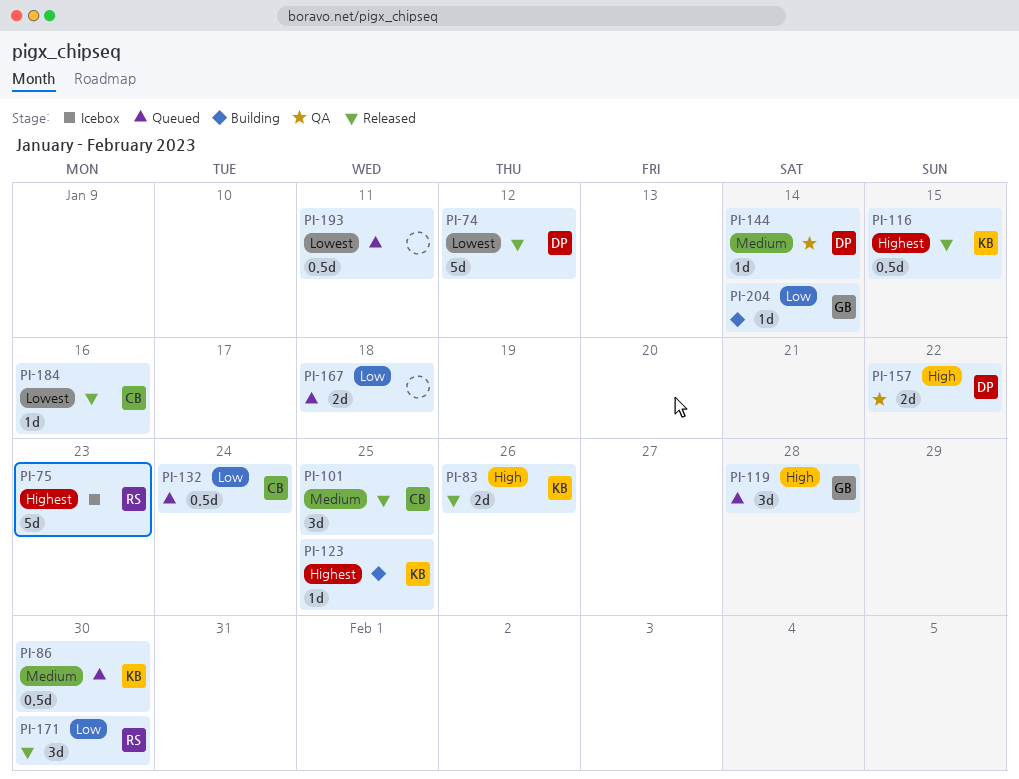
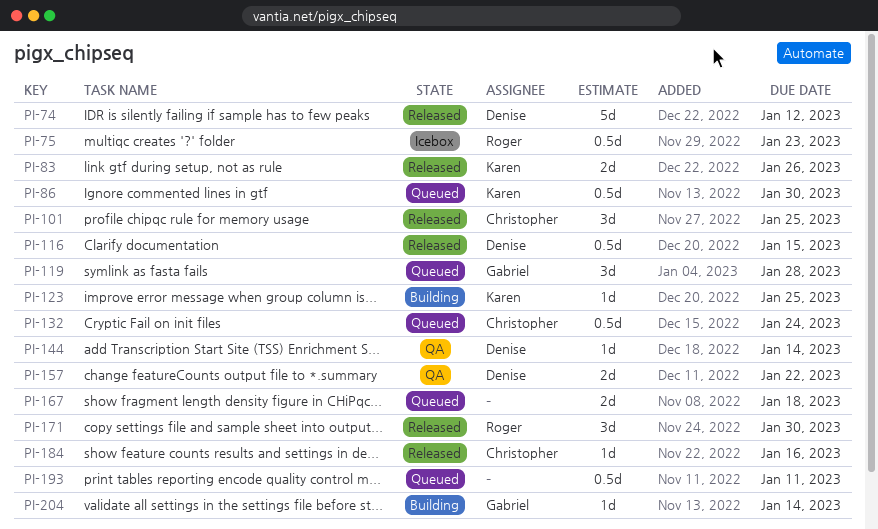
PI-75, estimate: 5d -> 0.5d
PI-116, owner: Karen -> Denise

